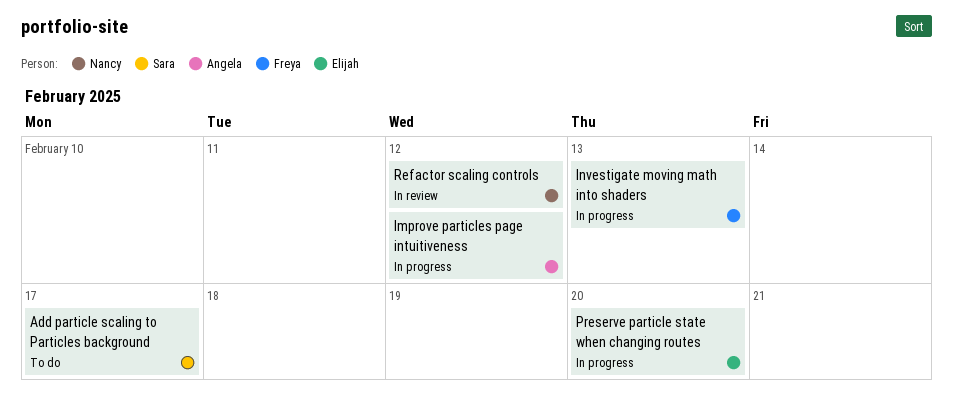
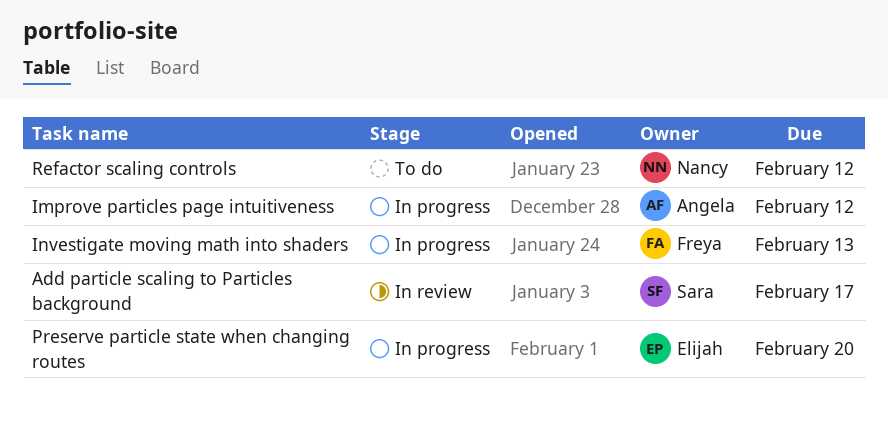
Add particle scaling to Particles background, status: To do -> In review
Refactor scaling controls, status: In review -> To do

